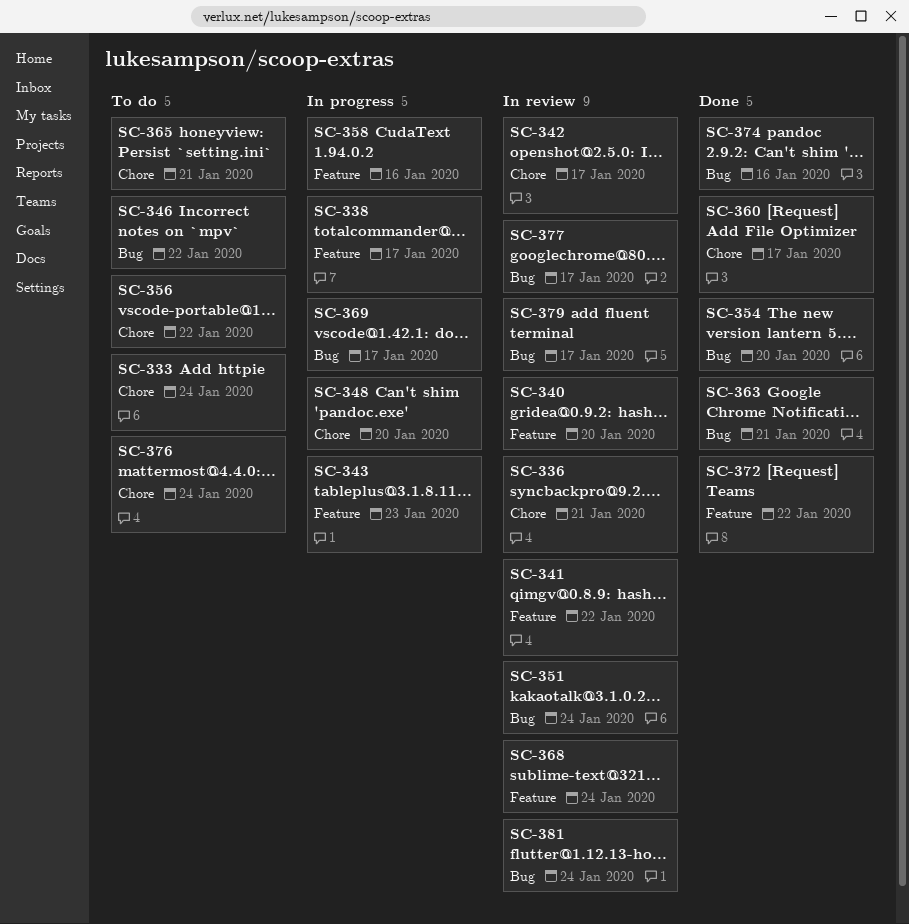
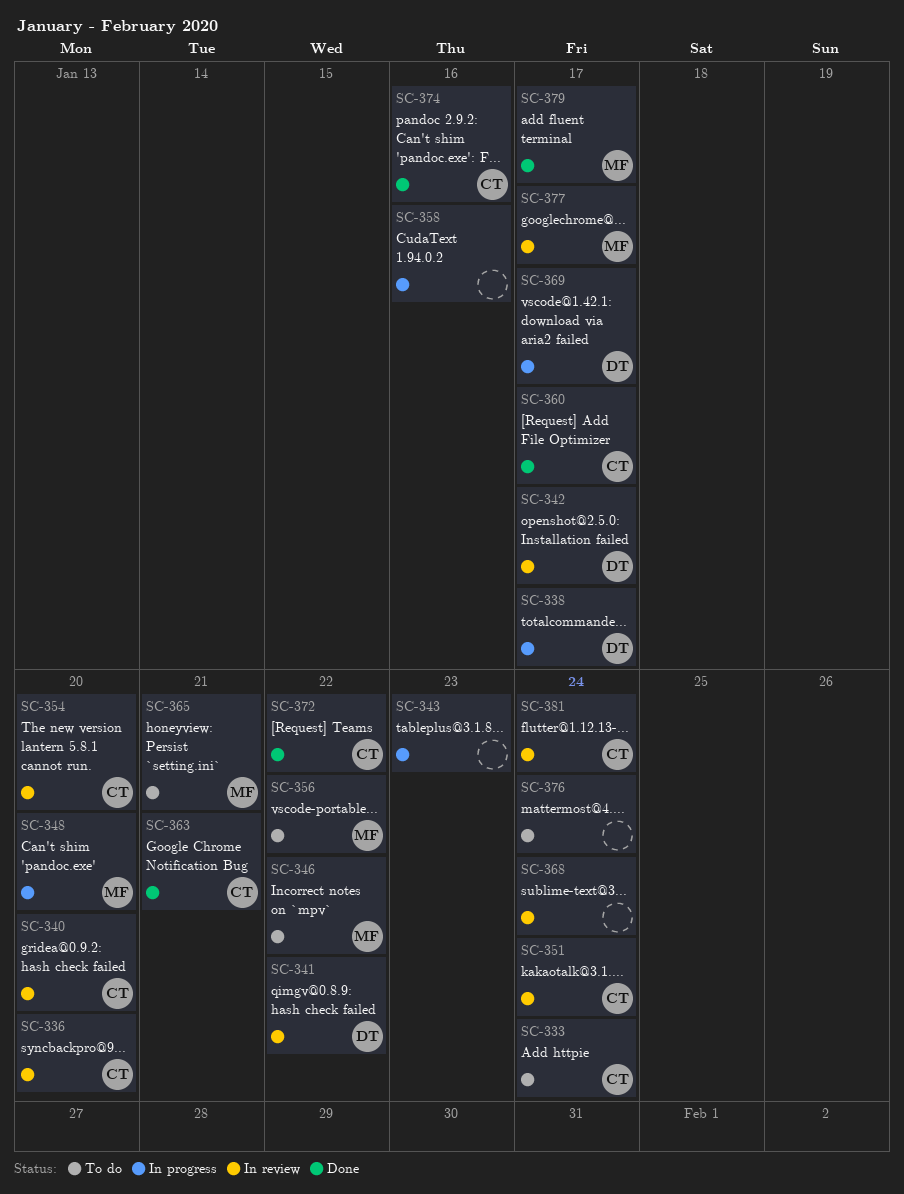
SC-336, due: Jan 21 -> Jan 20
SC-354, status: Done -> In review
SC-379, status: In review -> Done

